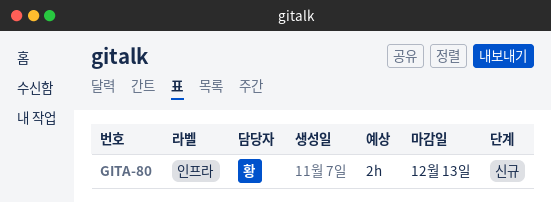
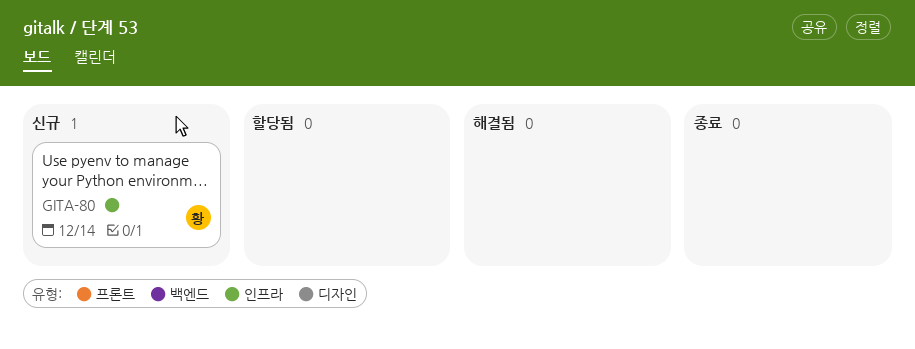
GITA-80, due: Dec 13 -> Dec 14

